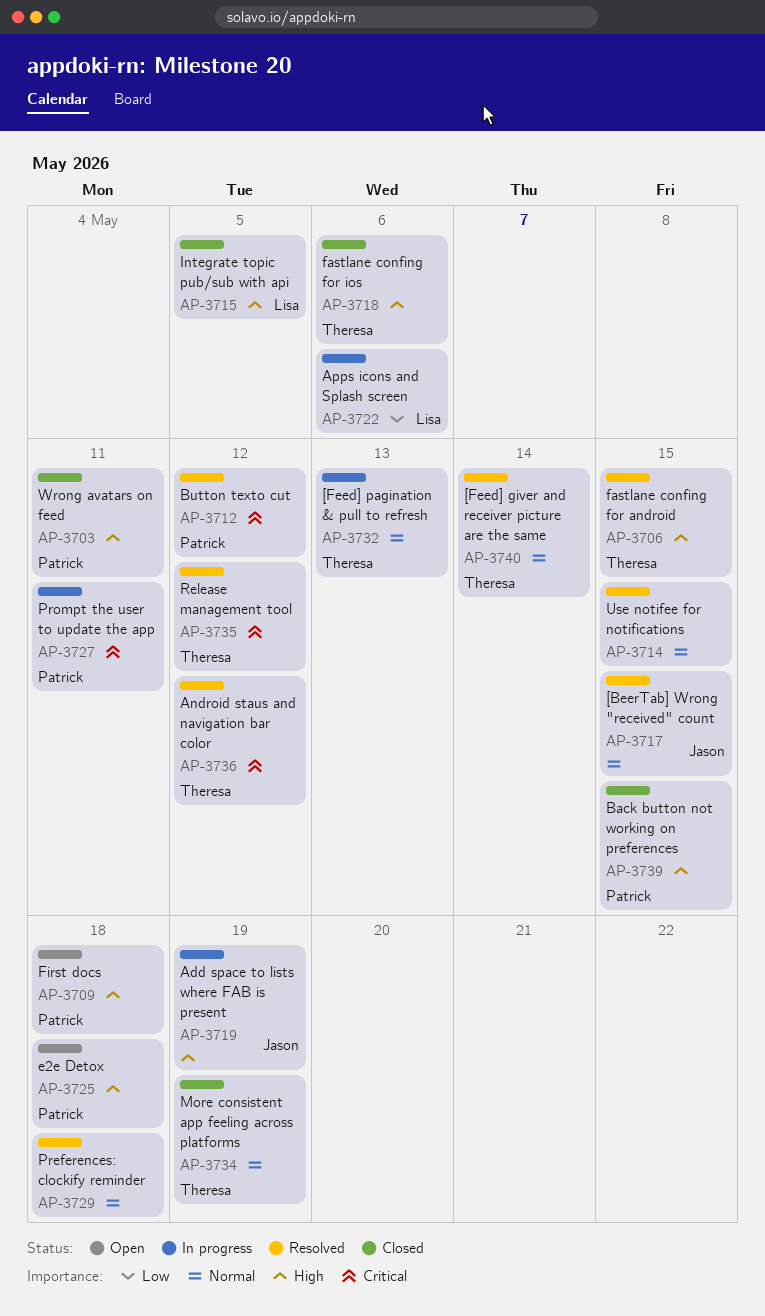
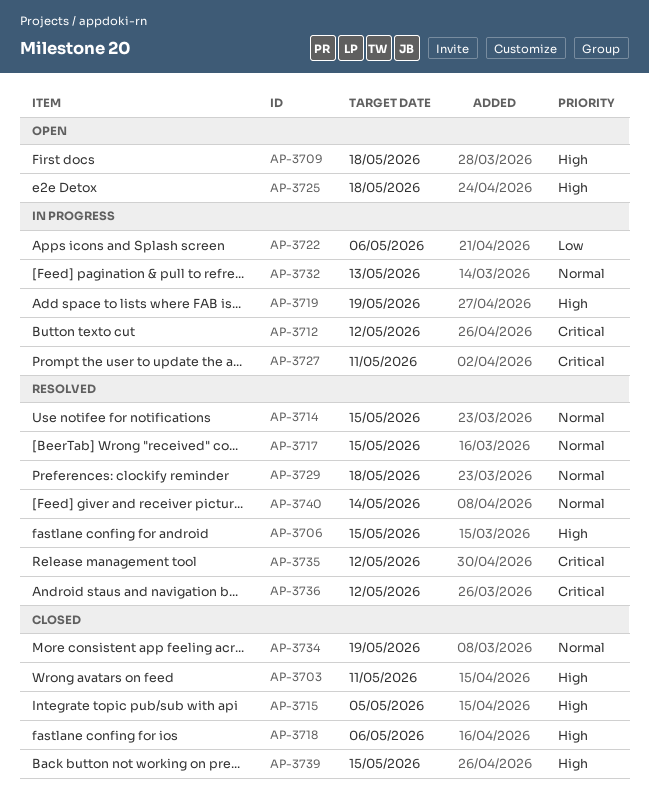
AP-3712, status: Resolved -> In progress

